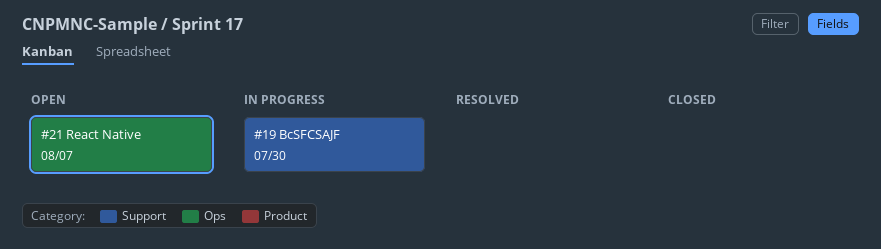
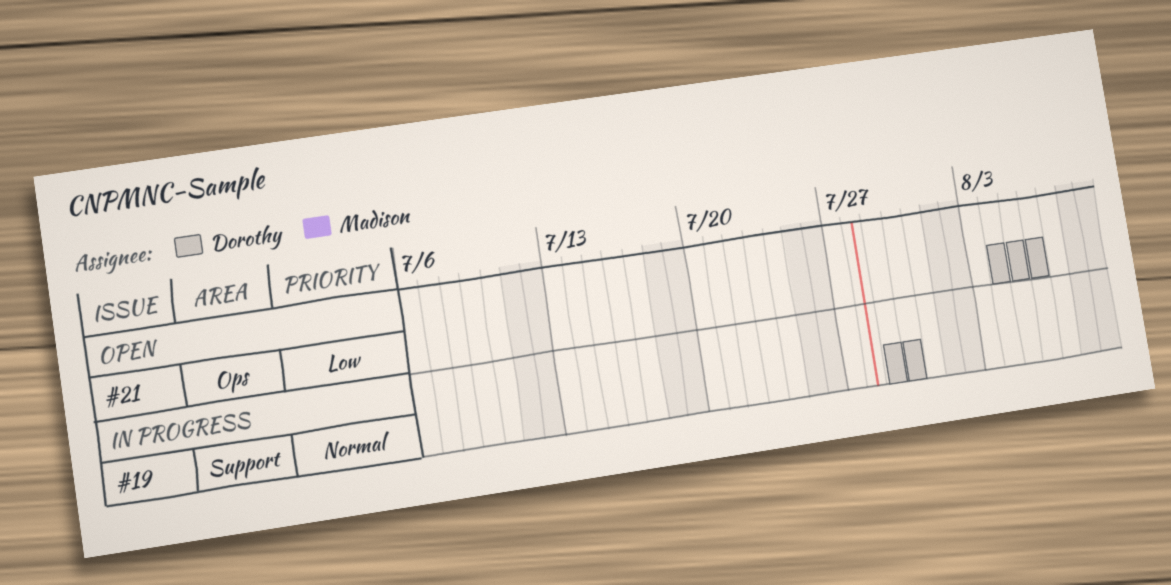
#21, due: Aug 7 -> Aug 6

